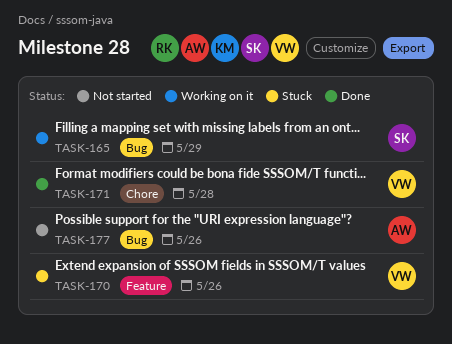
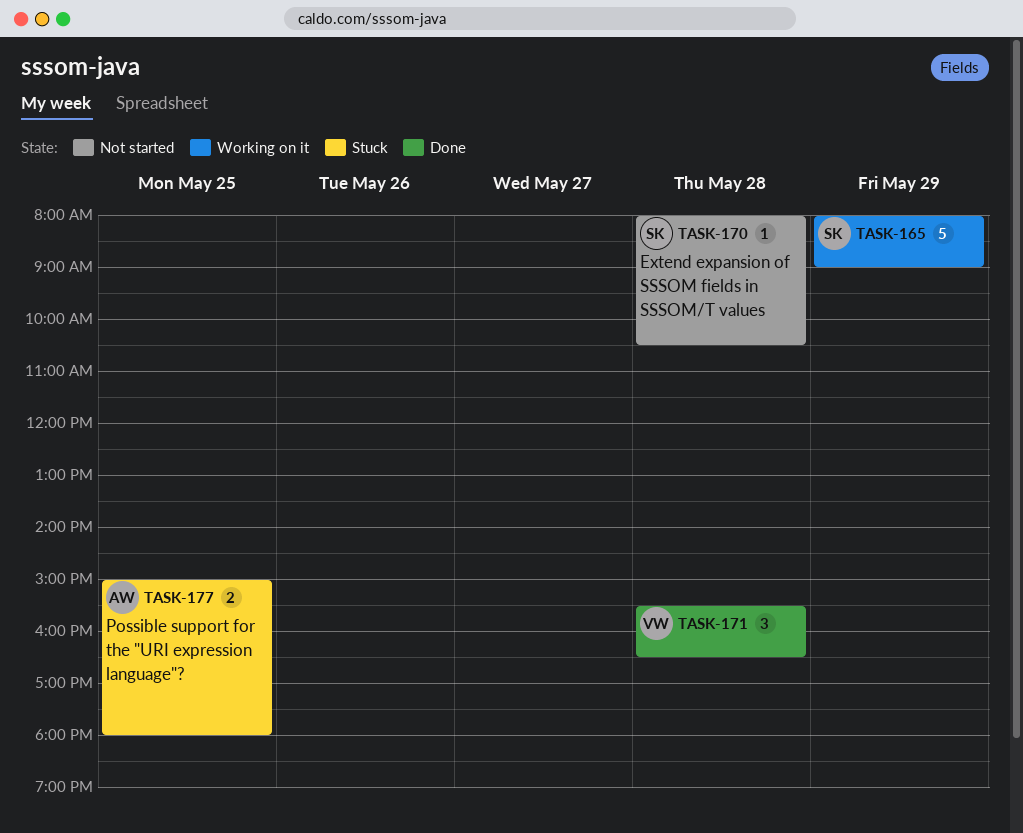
TASK-170, status: Stuck -> Not started
TASK-170, owner: VW -> SK
TASK-170, day: May 26 -> May 28
TASK-177, status: Not started -> Stuck
TASK-177, day: May 26 -> May 25

